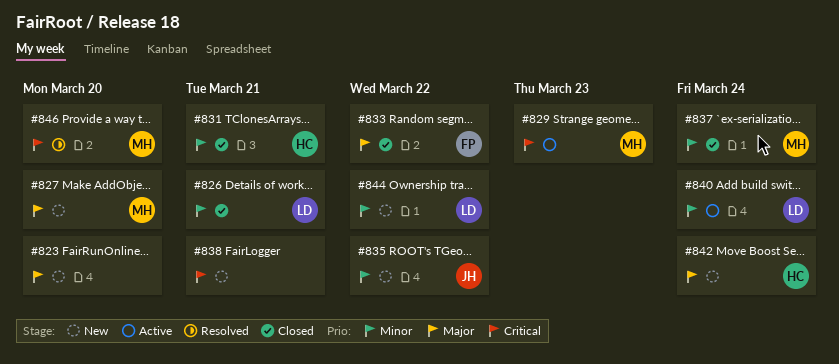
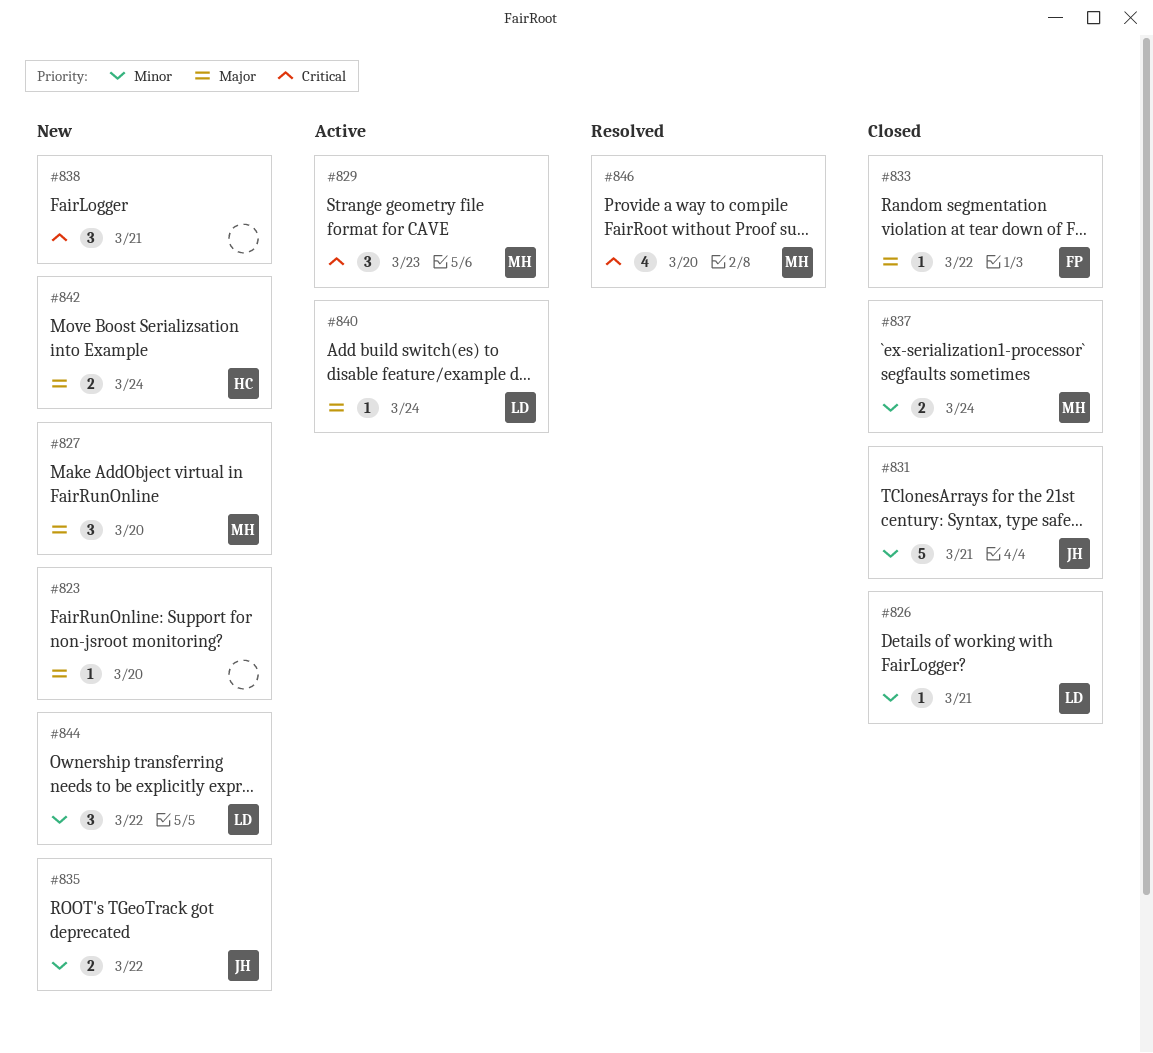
#831, owner: HC -> JH
#840, priority: Minor -> Major

